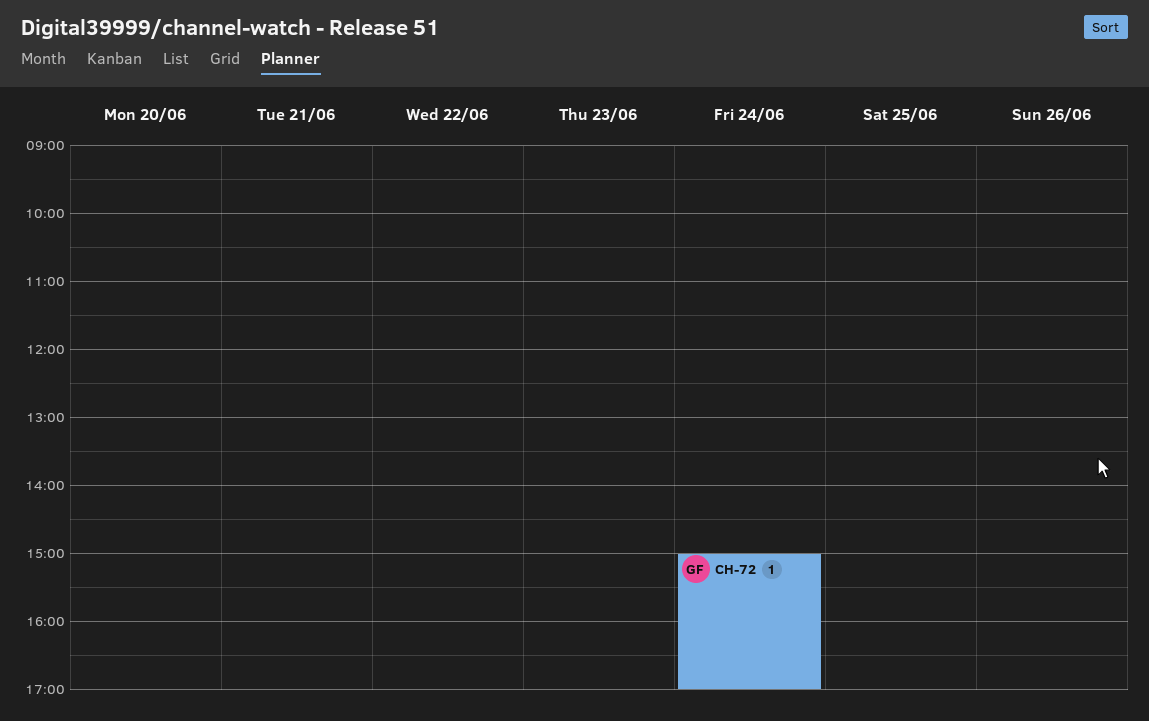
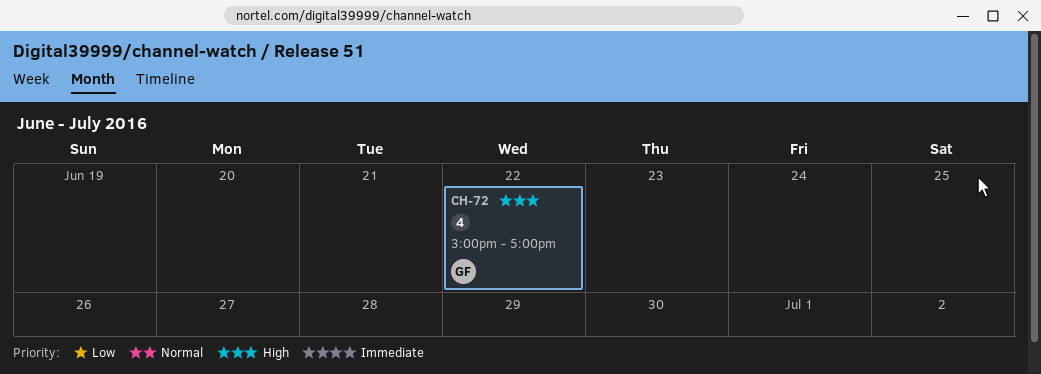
CH-72, estimate: 1 -> 4
CH-72, day: Jun 24 -> Jun 22

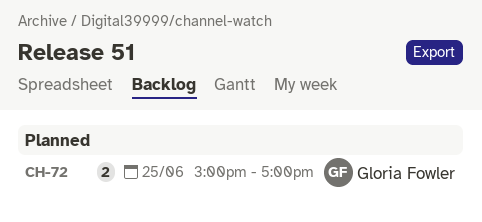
CH-72, estimate: 4 -> 2
CH-72, day: Jun 22 -> Jun 25

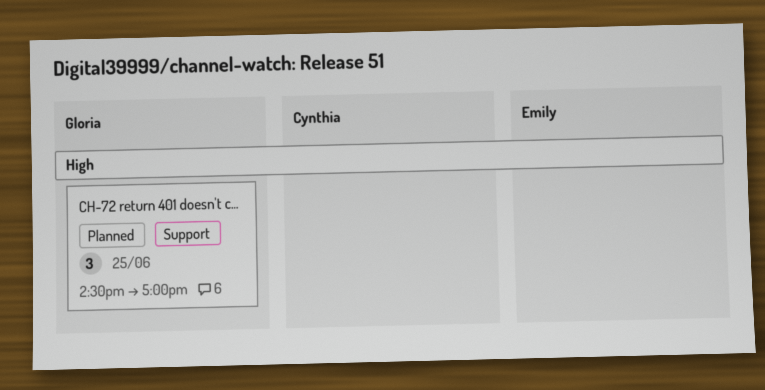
CH-72, estimate: 2 -> 3
CH-72, begins: 15:00 -> 14:30

